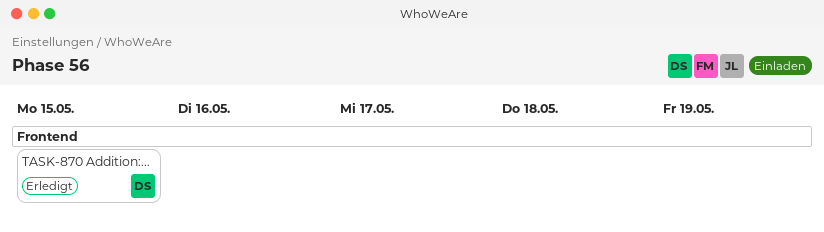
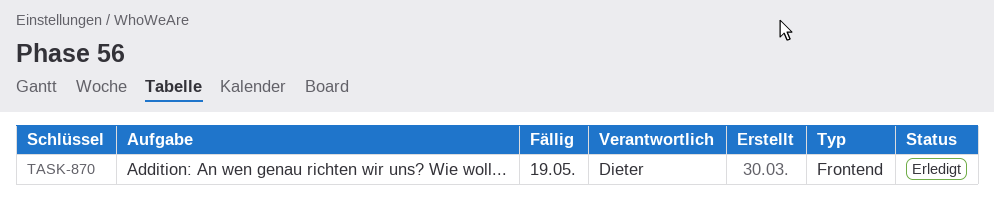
TASK-870, due: May 15 -> May 19

